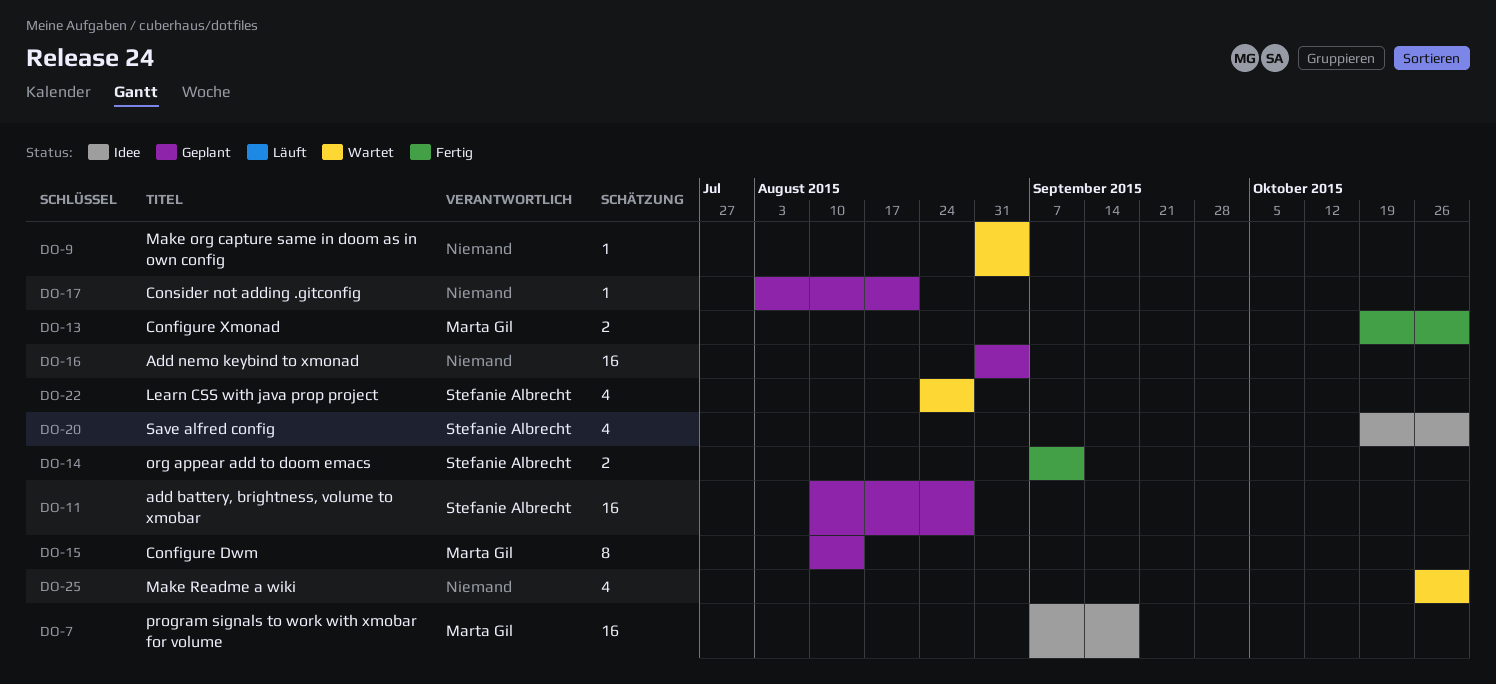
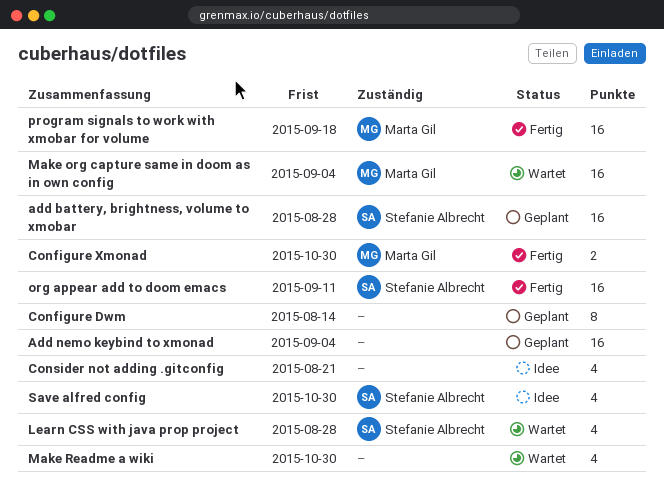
Configure Dwm, owner: Marta Gil -> none
Consider not adding .gitconfig, status: Geplant -> Idee
Consider not adding .gitconfig, estimate: 1 -> 4
Make org capture same in doom as in own config, owner: none -> Marta Gil
Make org capture same in doom as in own config, estimate: 1 -> 16
org appear add to doom emacs, estimate: 2 -> 16
program signals to work with xmobar for volume, status: Idee -> Fertig

